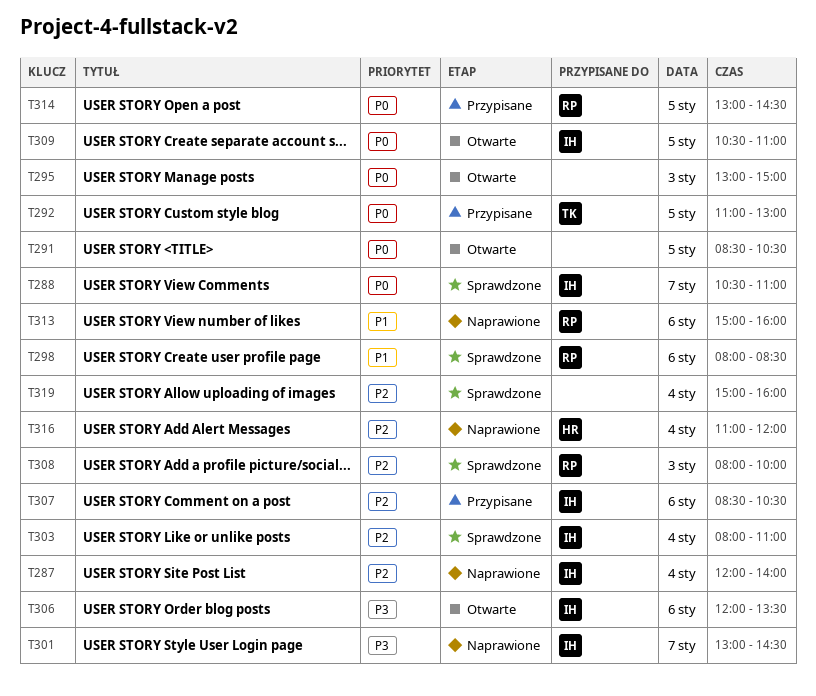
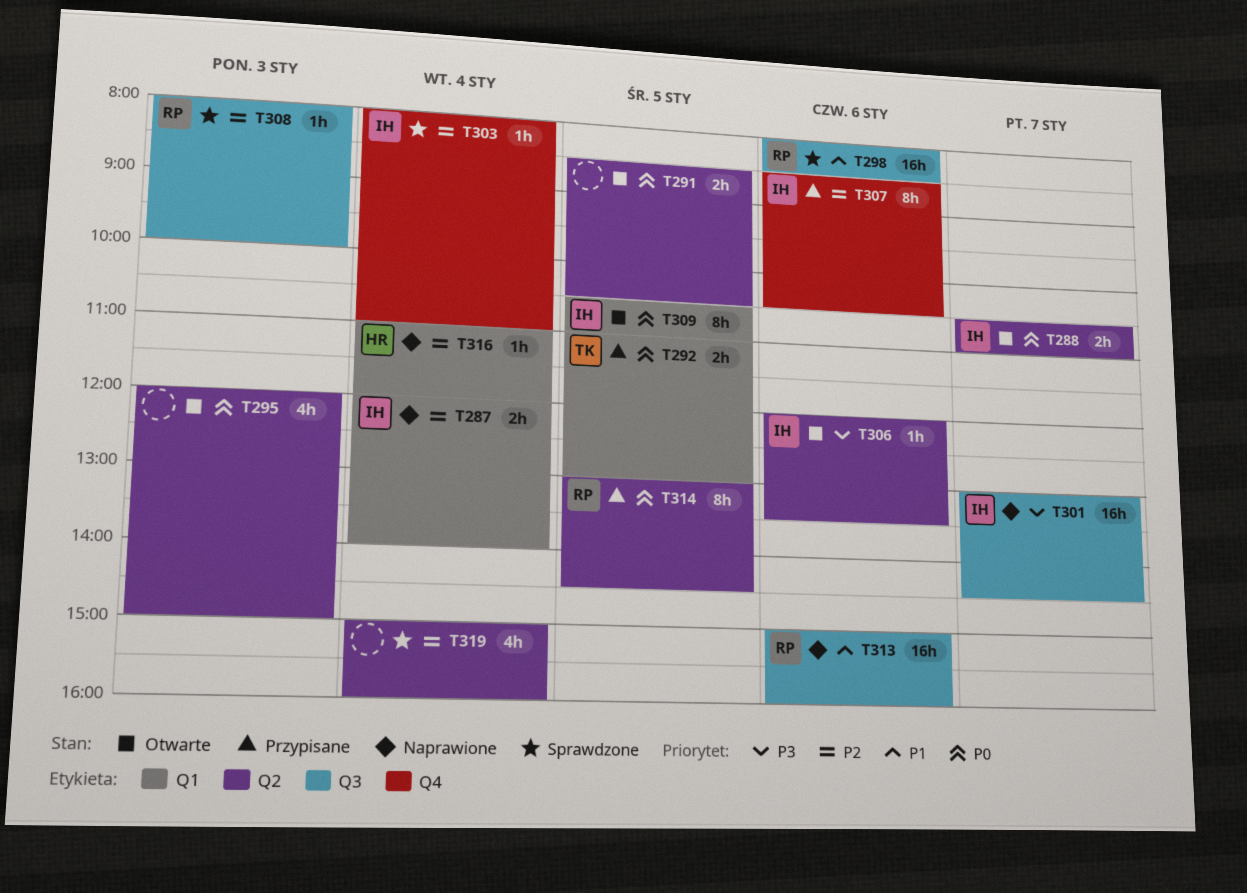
T288, status: Sprawdzone -> Otwarte
T295, begins: 13:00 -> 12:00

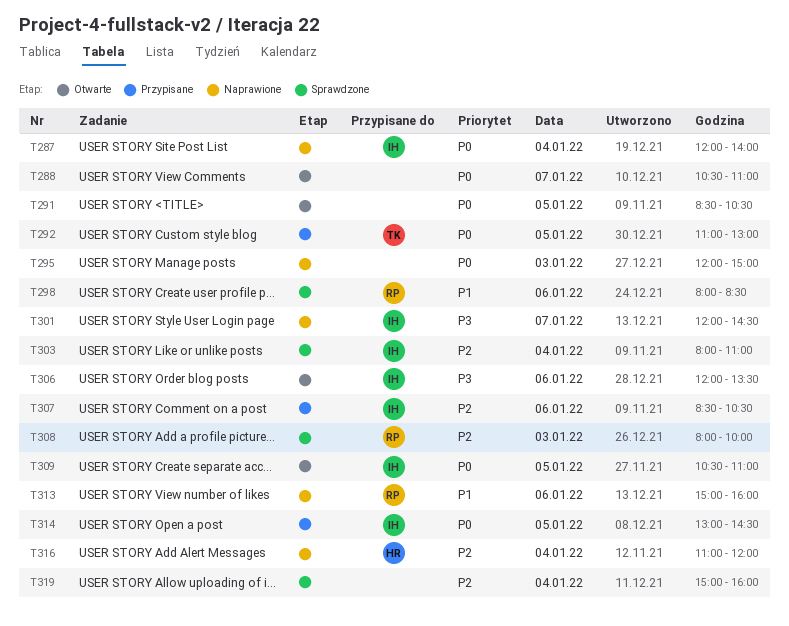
T287, priority: P2 -> P0
T288, owner: IH -> none
T295, status: Otwarte -> Naprawione
T301, begins: 13:00 -> 12:00
T314, owner: RP -> IH

